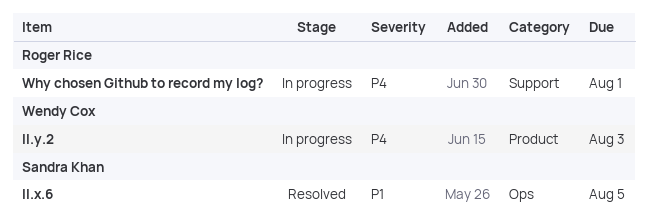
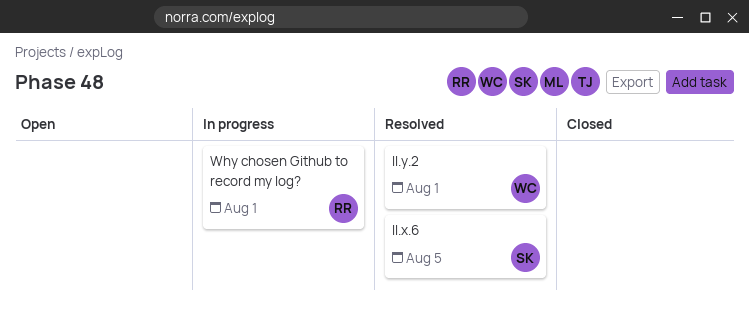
II.y.2, status: In progress -> Resolved
II.y.2, due: Aug 3 -> Aug 1

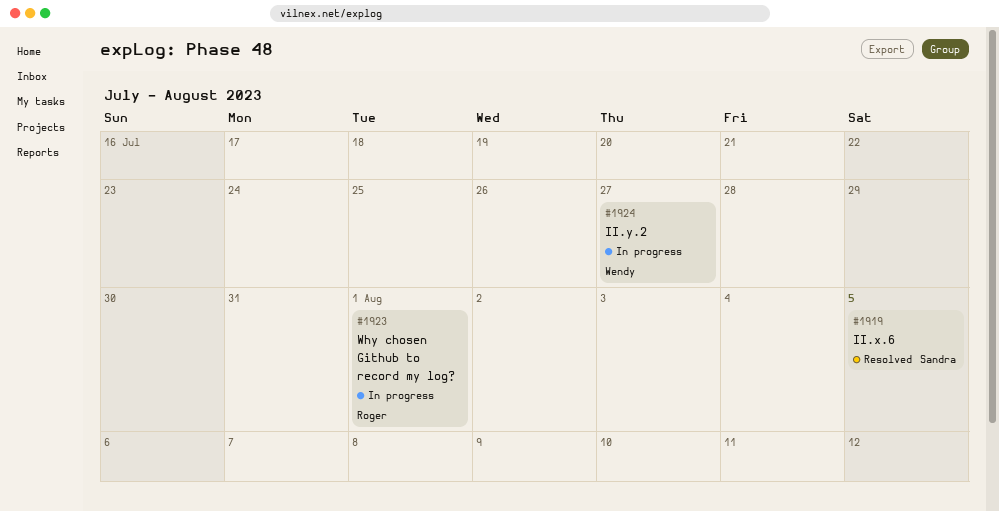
II.y.2, status: Resolved -> In progress
II.y.2, due: Aug 1 -> Jul 27

